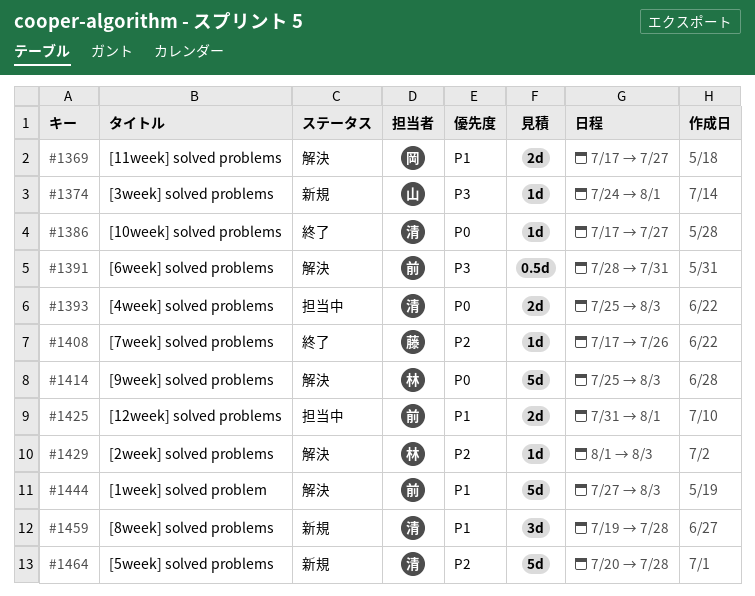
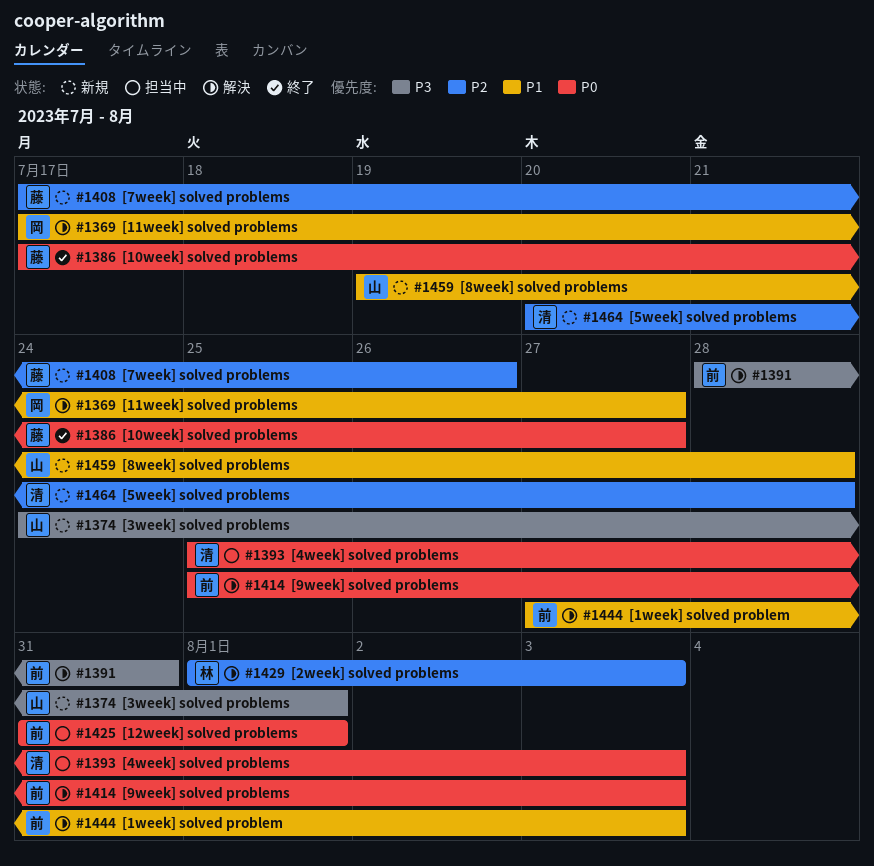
#1386, owner: 清 -> 藤
#1408, status: 終了 -> 新規
#1414, owner: 林 -> 前
#1425, priority: P1 -> P0
#1459, owner: 清 -> 山

